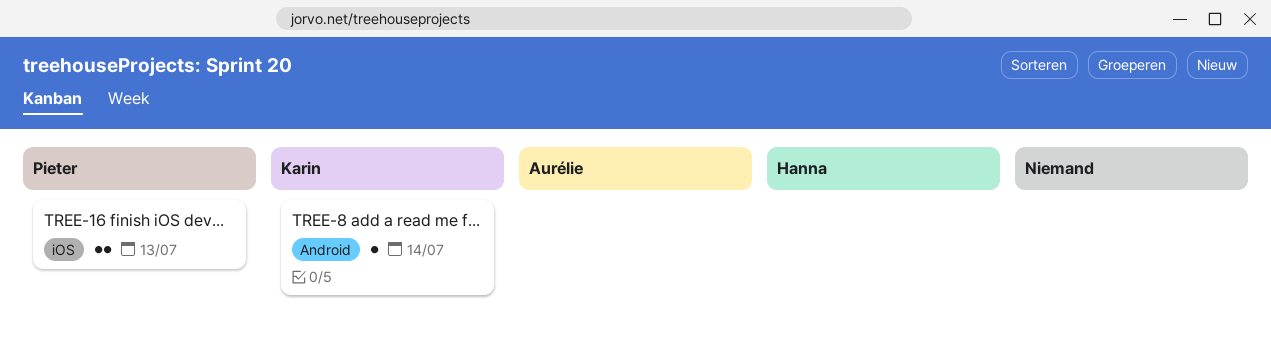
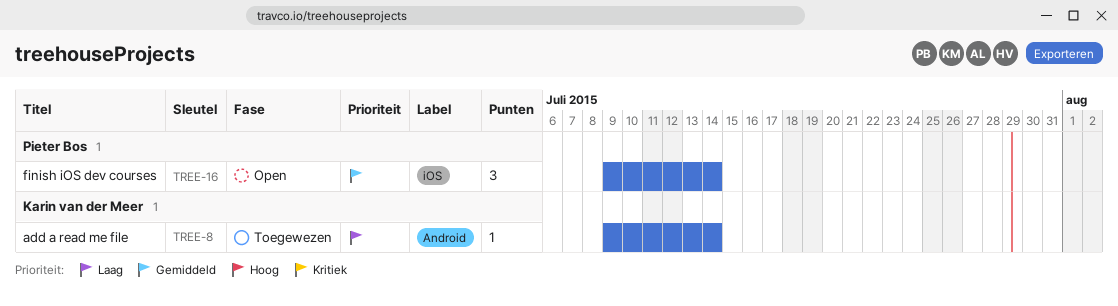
TREE-16, estimate: 2 -> 3
TREE-16, due: Jul 13 -> Jul 14

